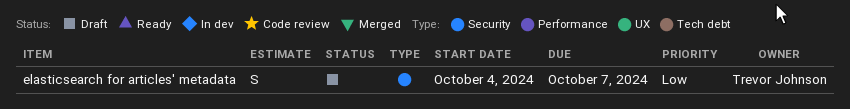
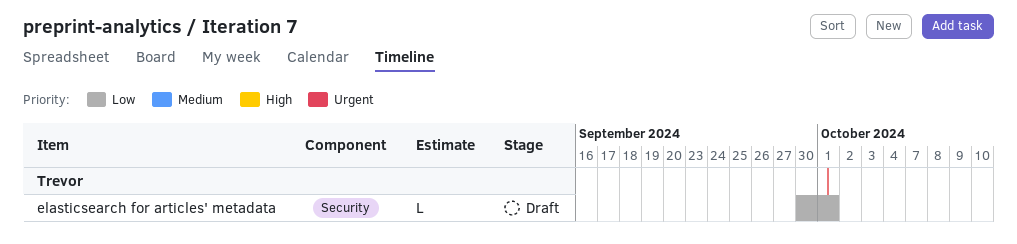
elasticsearch for articles' metadata, estimate: S -> L
elasticsearch for articles' metadata, start: Oct 4 -> Sep 30
elasticsearch for articles' metadata, due: Oct 7 -> Oct 1

